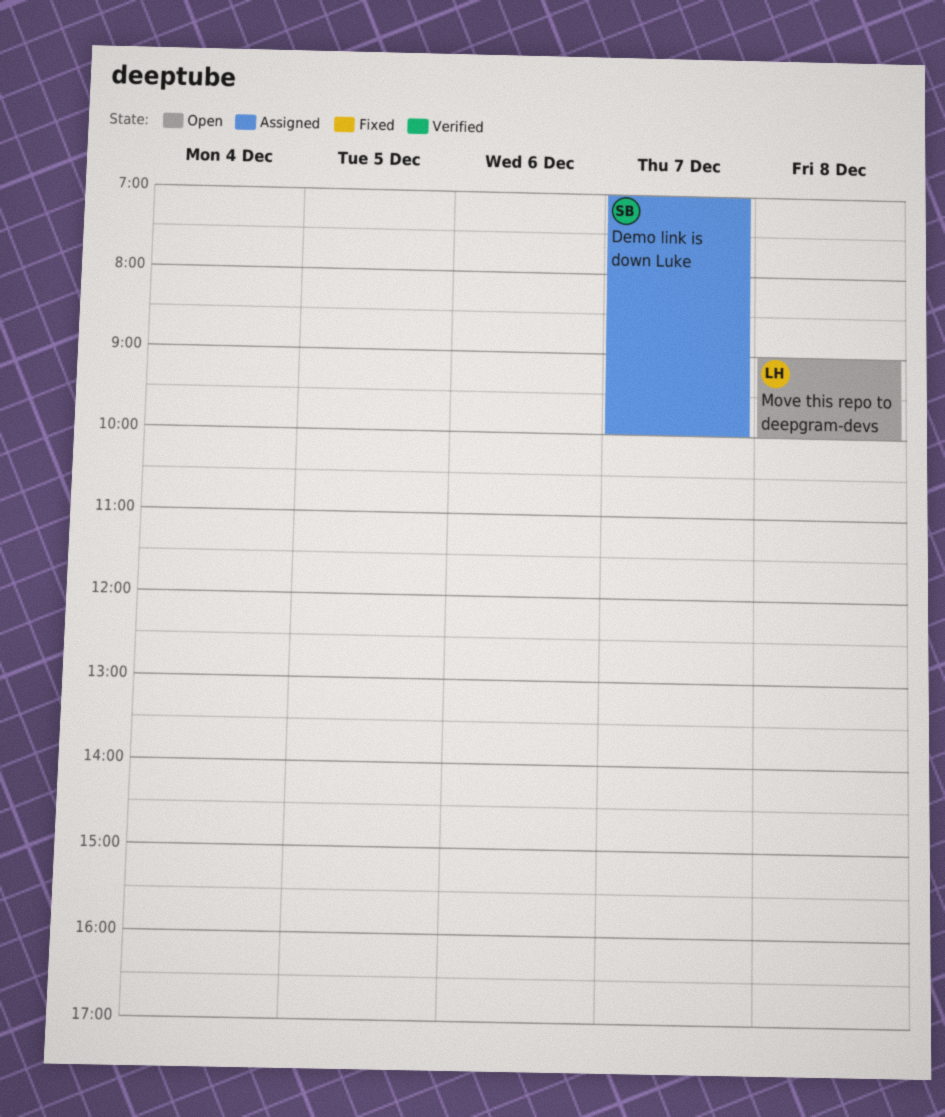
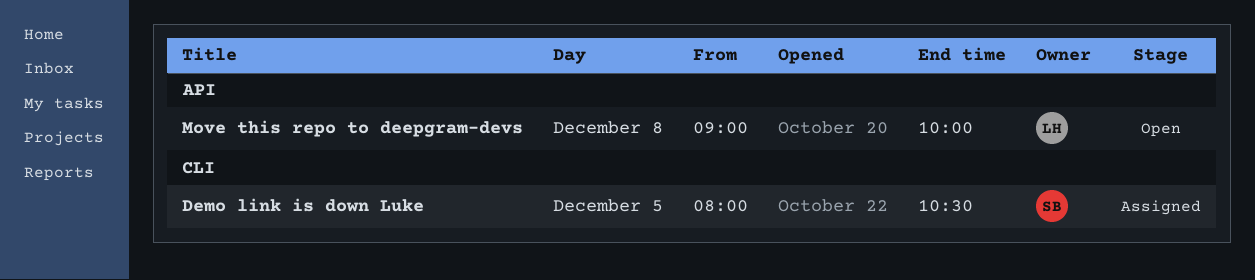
Demo link is down Luke, day: Dec 7 -> Dec 5
Demo link is down Luke, begins: 07:00 -> 08:00
Demo link is down Luke, ends: 10:00 -> 10:30

